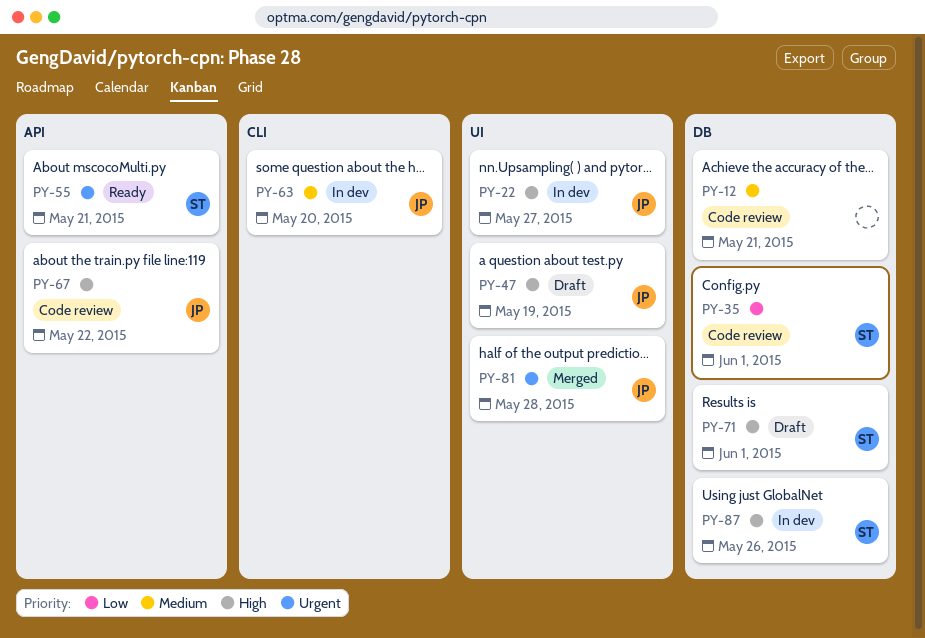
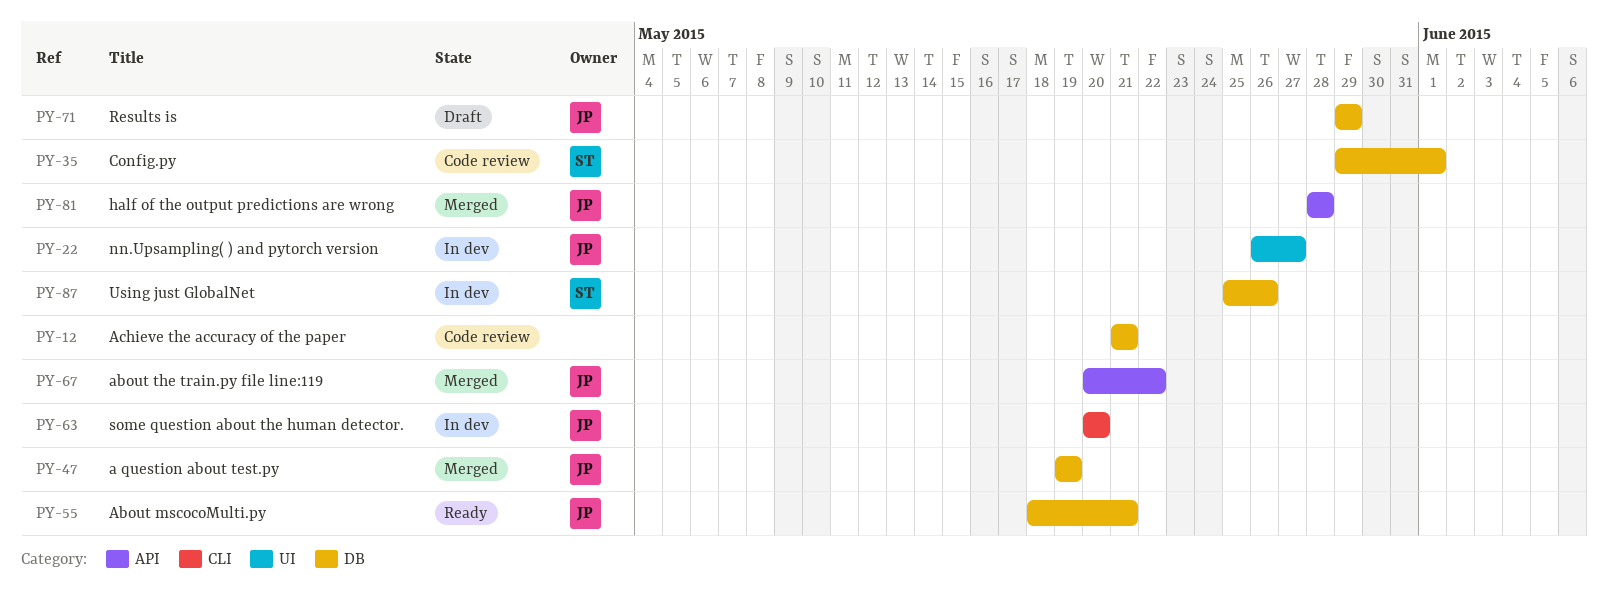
PY-47, status: Draft -> Merged
PY-47, label: UI -> DB
PY-55, owner: ST -> JP
PY-55, label: API -> DB
PY-67, status: Code review -> Merged
PY-71, owner: ST -> JP
PY-71, due: Jun 1 -> May 29
PY-81, label: UI -> API

